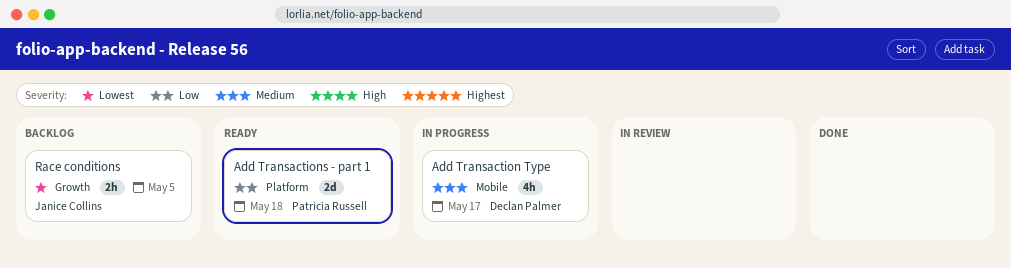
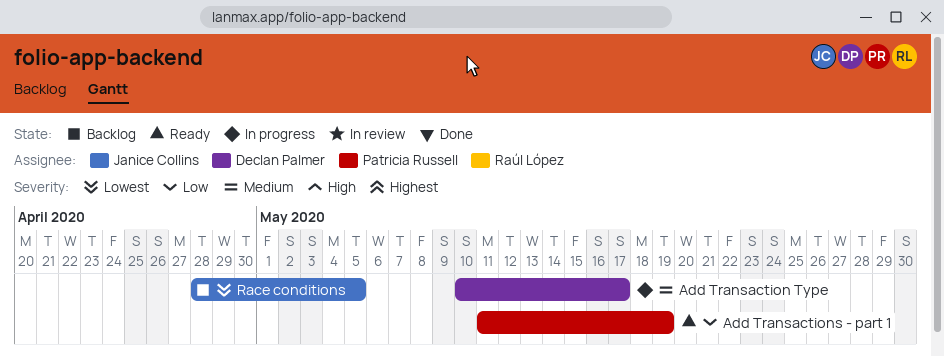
Add Transactions - part 1, due: May 18 -> May 19

